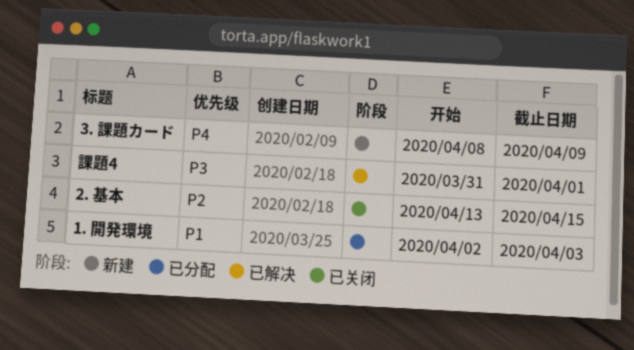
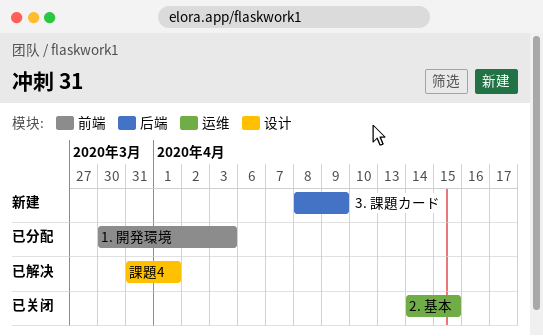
1. 開発環境, start: Apr 2 -> Mar 30
2. 基本, start: Apr 13 -> Apr 14

